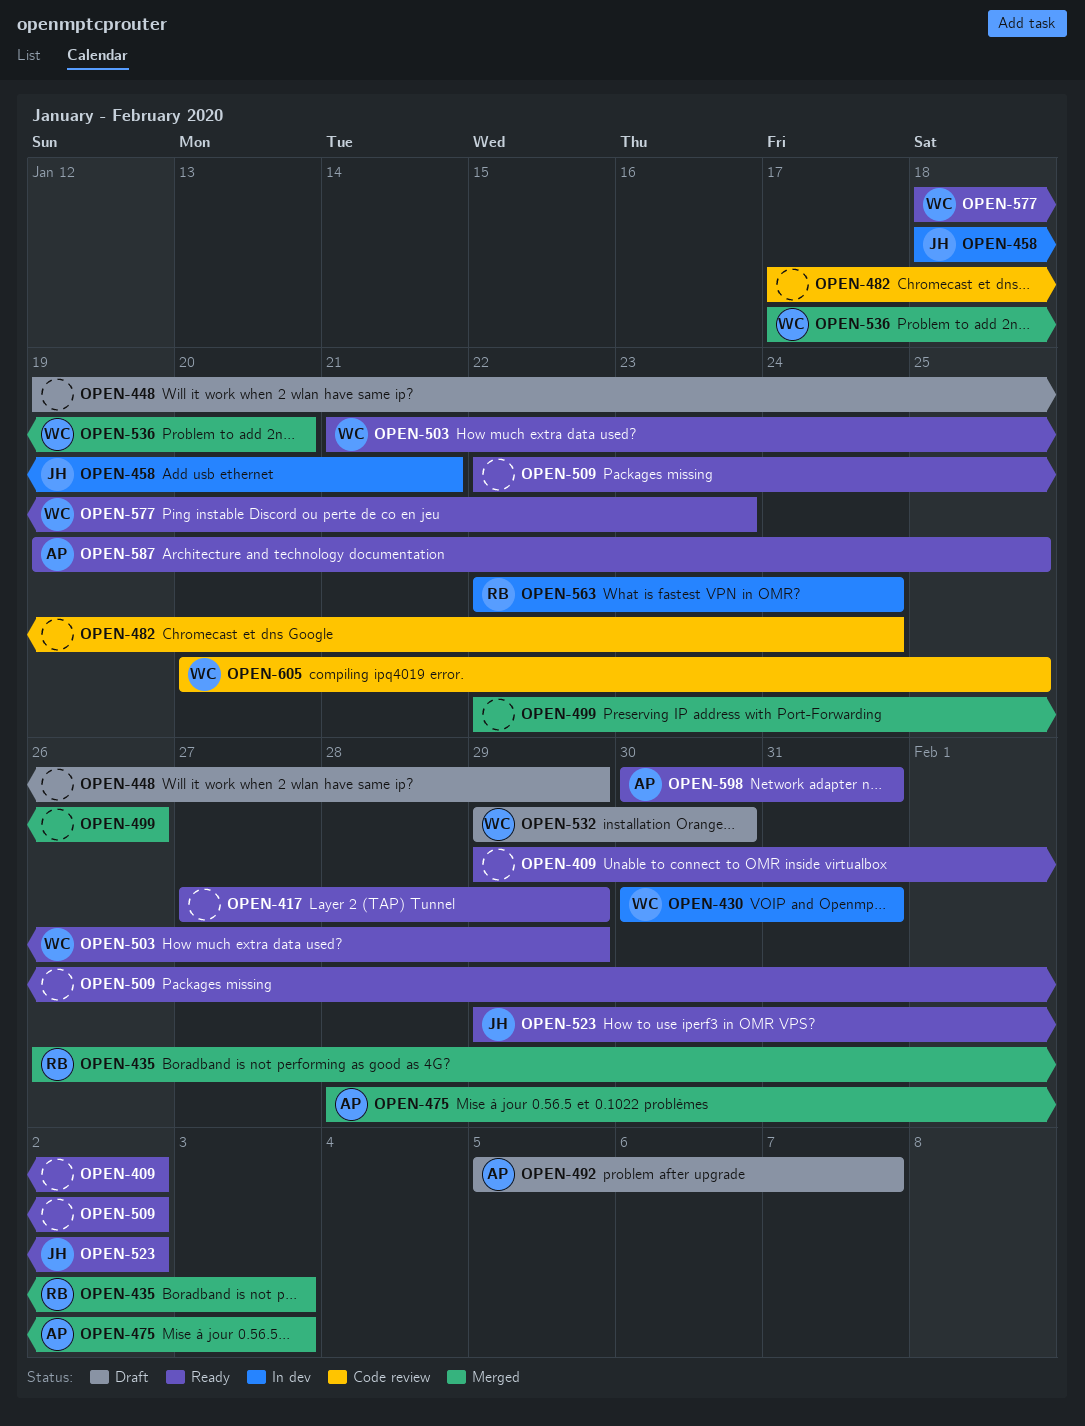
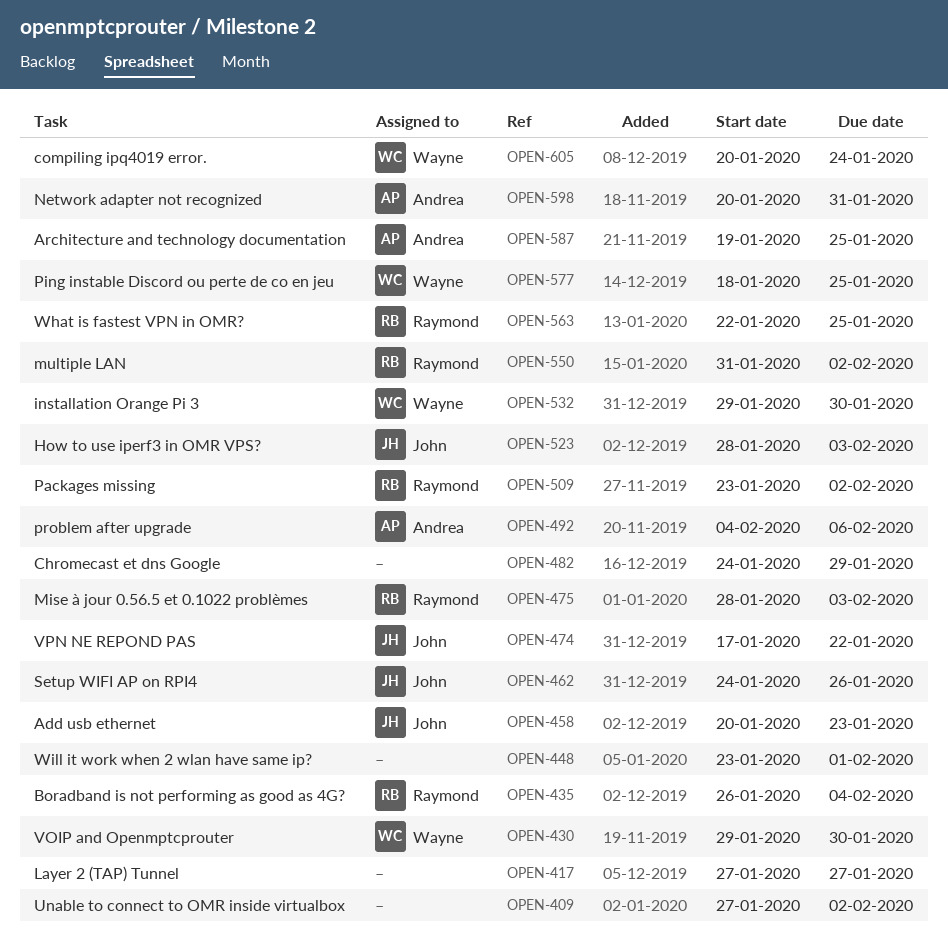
OPEN-409, start: Jan 29 -> Jan 27
OPEN-417, due: Jan 29 -> Jan 27
OPEN-430, start: Jan 30 -> Jan 29
OPEN-430, due: Jan 31 -> Jan 30
OPEN-435, due: Feb 3 -> Feb 4
OPEN-448, start: Jan 19 -> Jan 23
OPEN-448, due: Jan 29 -> Feb 1
OPEN-458, start: Jan 18 -> Jan 20
OPEN-458, due: Jan 21 -> Jan 23
OPEN-462: none -> present
OPEN-474: none -> present
OPEN-475, owner: Andrea -> Raymond
OPEN-482, start: Jan 17 -> Jan 24
OPEN-482, due: Jan 24 -> Jan 29
OPEN-492, start: Feb 5 -> Feb 4
OPEN-492, due: Feb 7 -> Feb 6
OPEN-499: present -> none
OPEN-503: present -> none
OPEN-509, owner: none -> Raymond
OPEN-509, start: Jan 22 -> Jan 23
OPEN-523, start: Jan 29 -> Jan 28
OPEN-523, due: Feb 2 -> Feb 3
OPEN-536: present -> none
OPEN-550: none -> present
OPEN-563, due: Jan 24 -> Jan 25
OPEN-577, due: Jan 23 -> Jan 25
OPEN-598, start: Jan 30 -> Jan 20
OPEN-605, due: Jan 25 -> Jan 24

